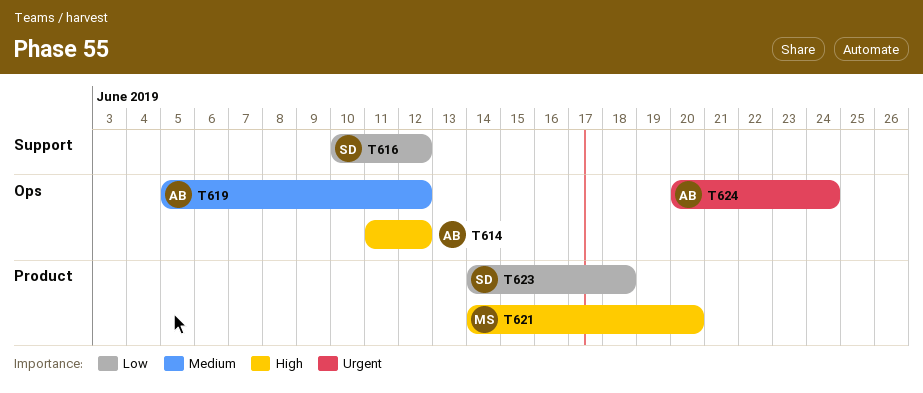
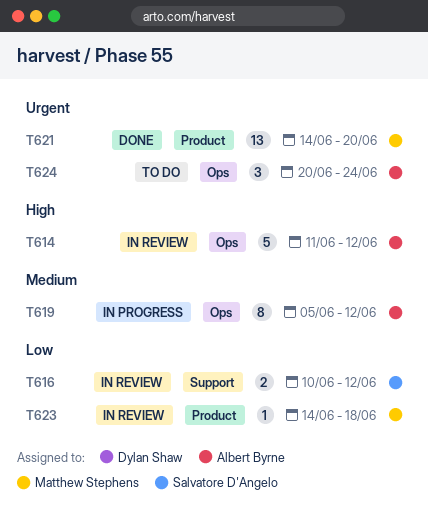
T621, priority: High -> Urgent
T623, owner: Salvatore D'Angelo -> Matthew Stephens

